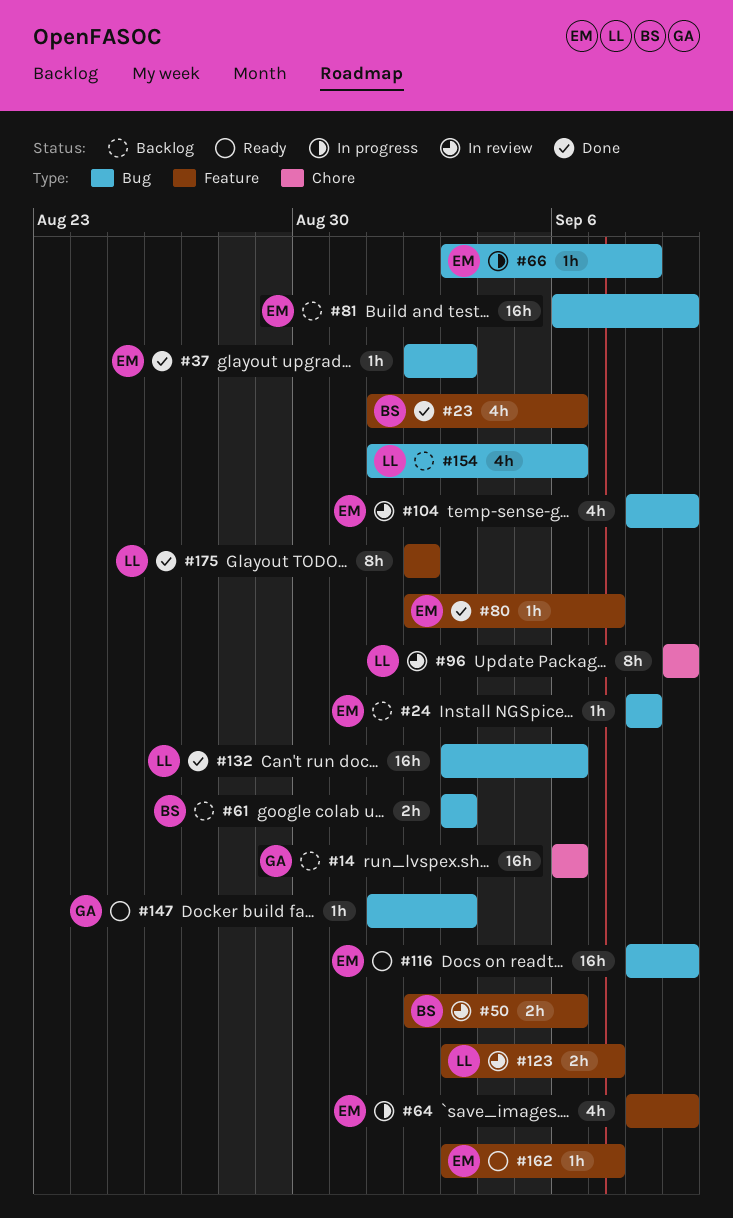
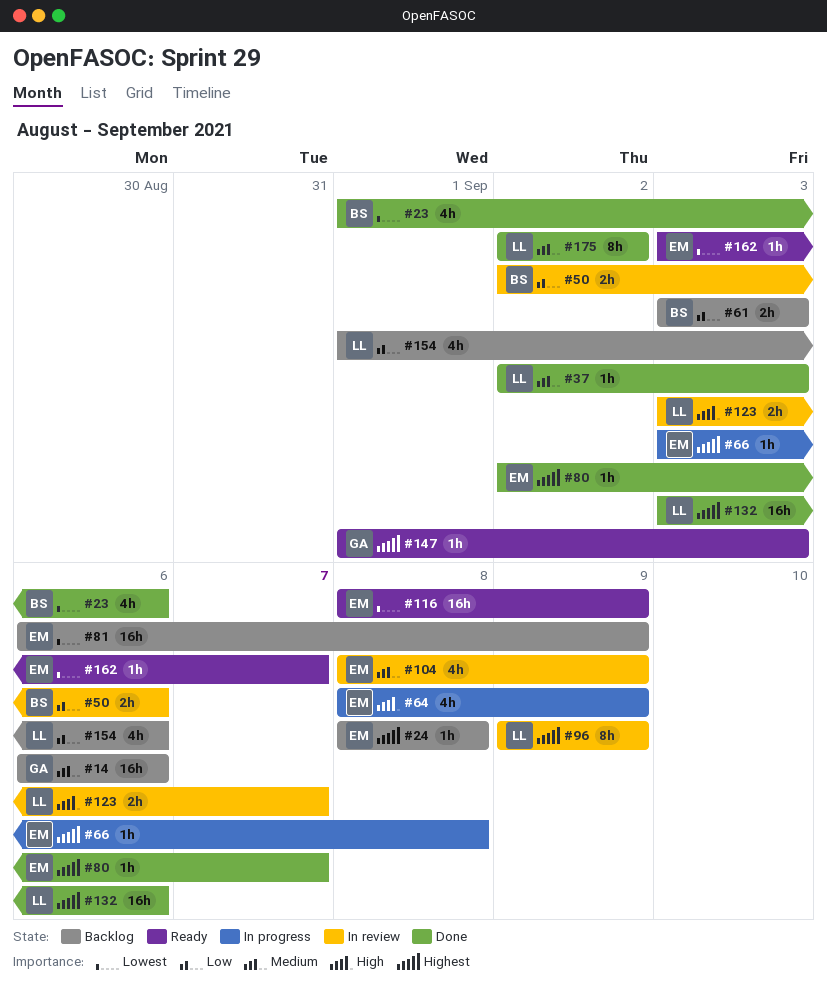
#37, owner: EM -> LL

